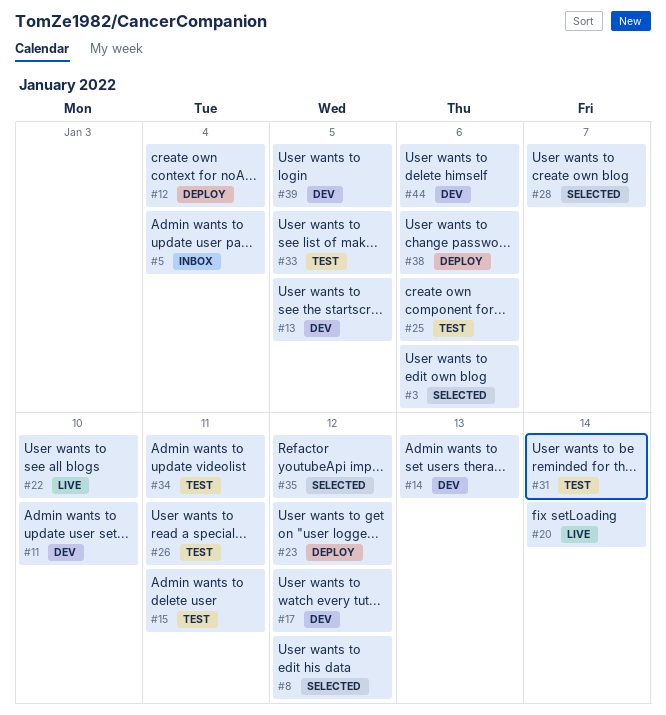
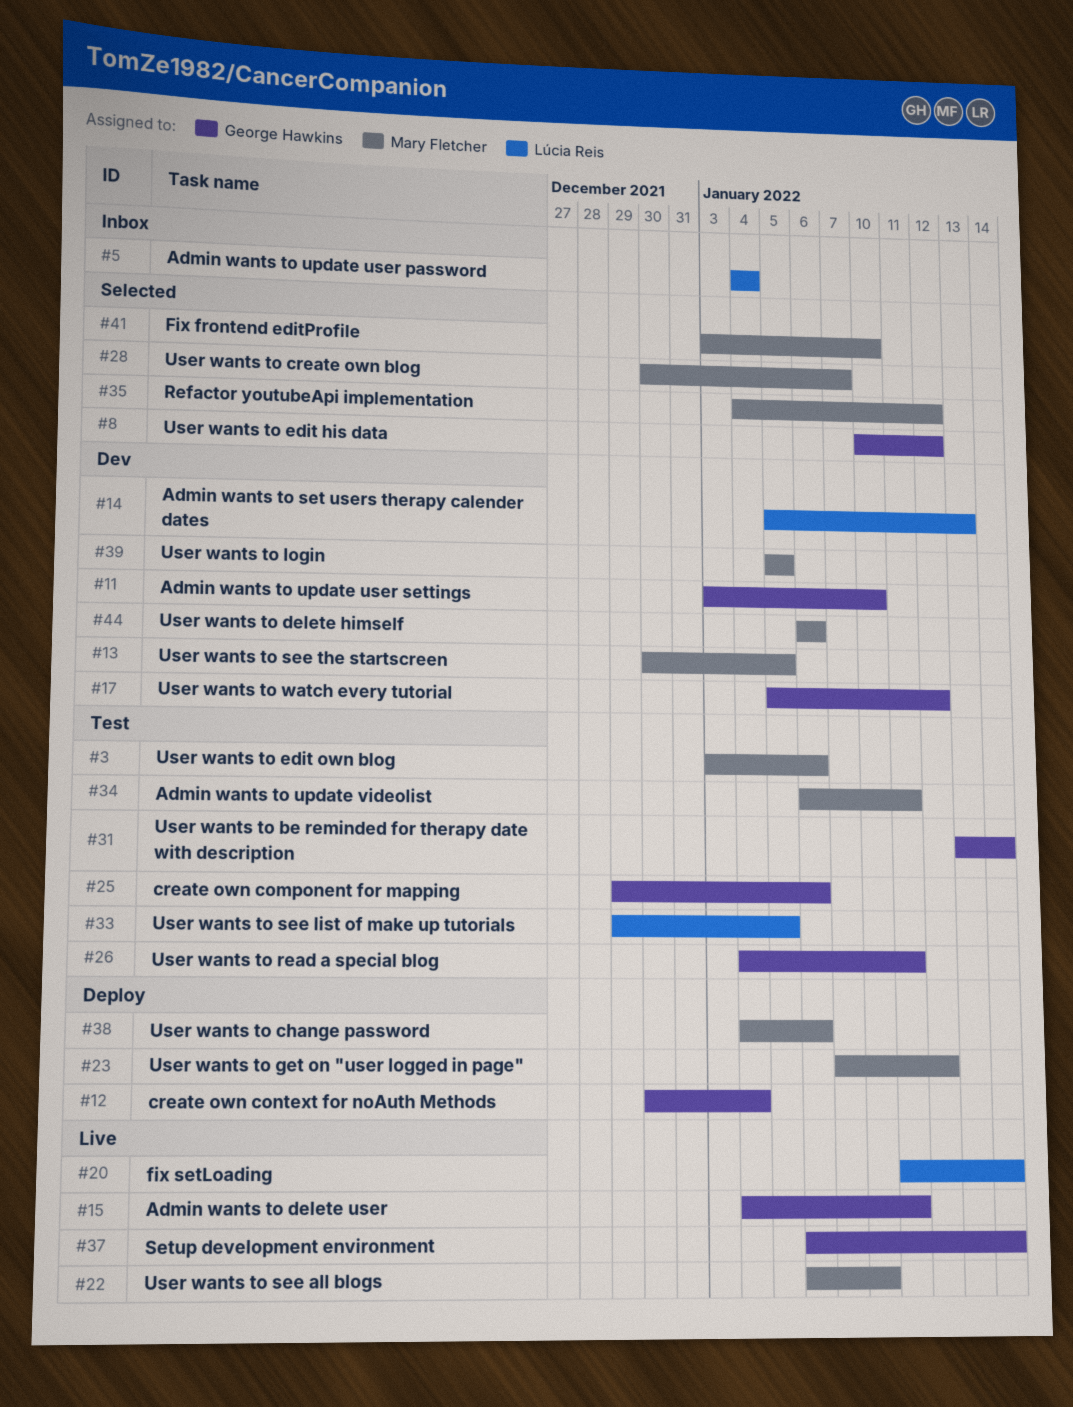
#3, status: Selected -> Test
#15, status: Test -> Live
#37: none -> present
#41: none -> present

